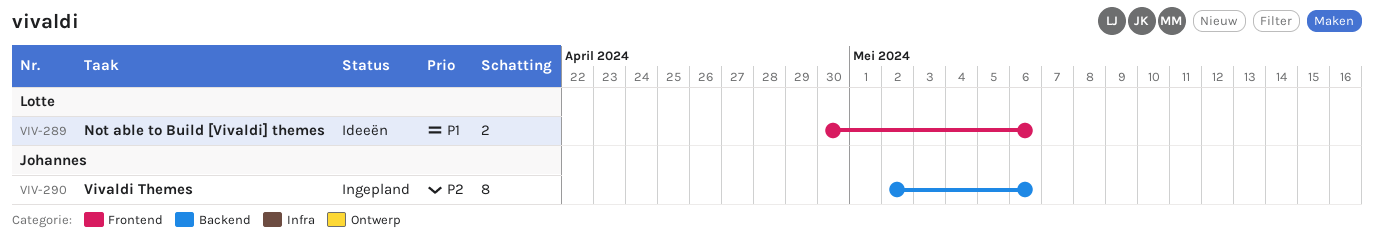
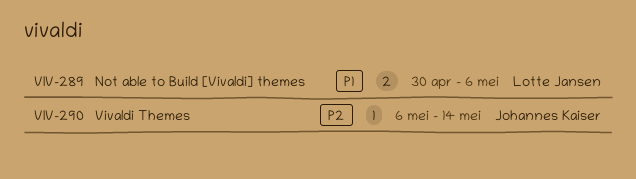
VIV-290, estimate: 8 -> 1
VIV-290, start: May 2 -> May 6
VIV-290, due: May 6 -> May 14

